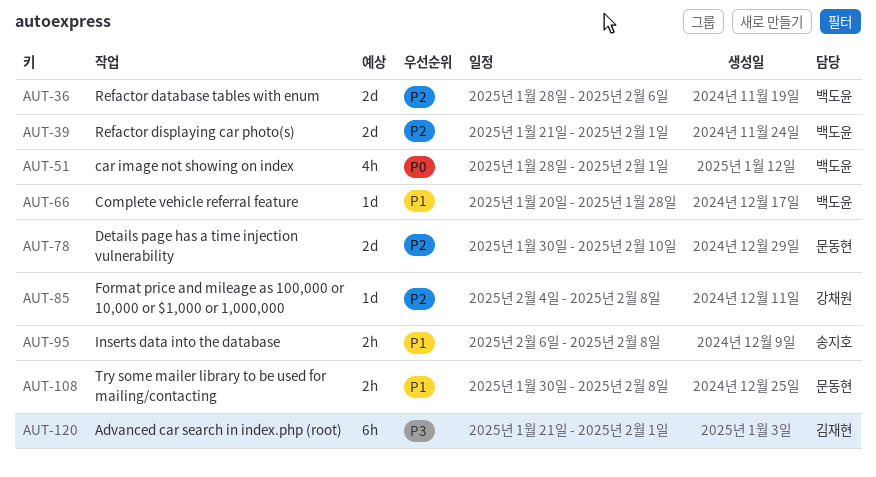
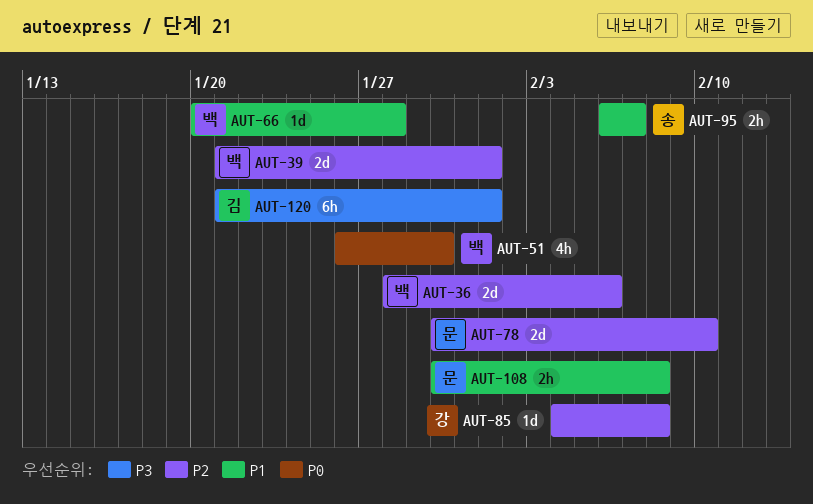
AUT-51, start: Jan 28 -> Jan 26
AUT-51, due: Feb 1 -> Jan 30
AUT-95, due: Feb 8 -> Feb 7

